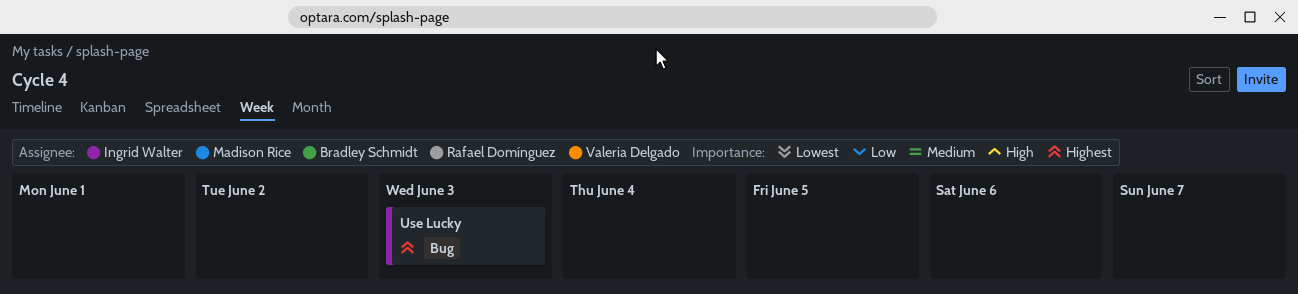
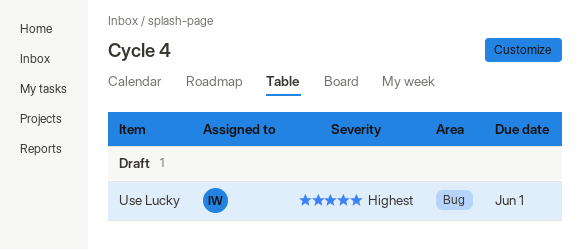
Use Lucky, due: Jun 3 -> Jun 1

